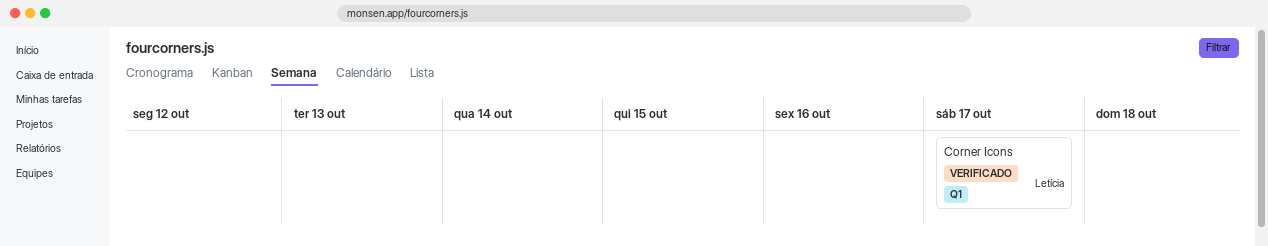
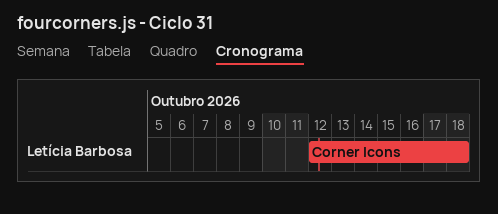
Corner Icons, due: Oct 17 -> Oct 18

